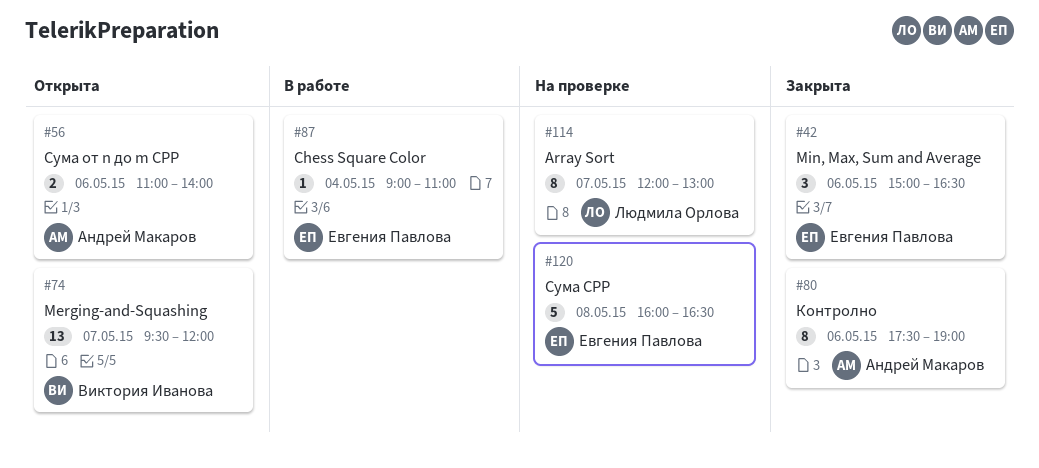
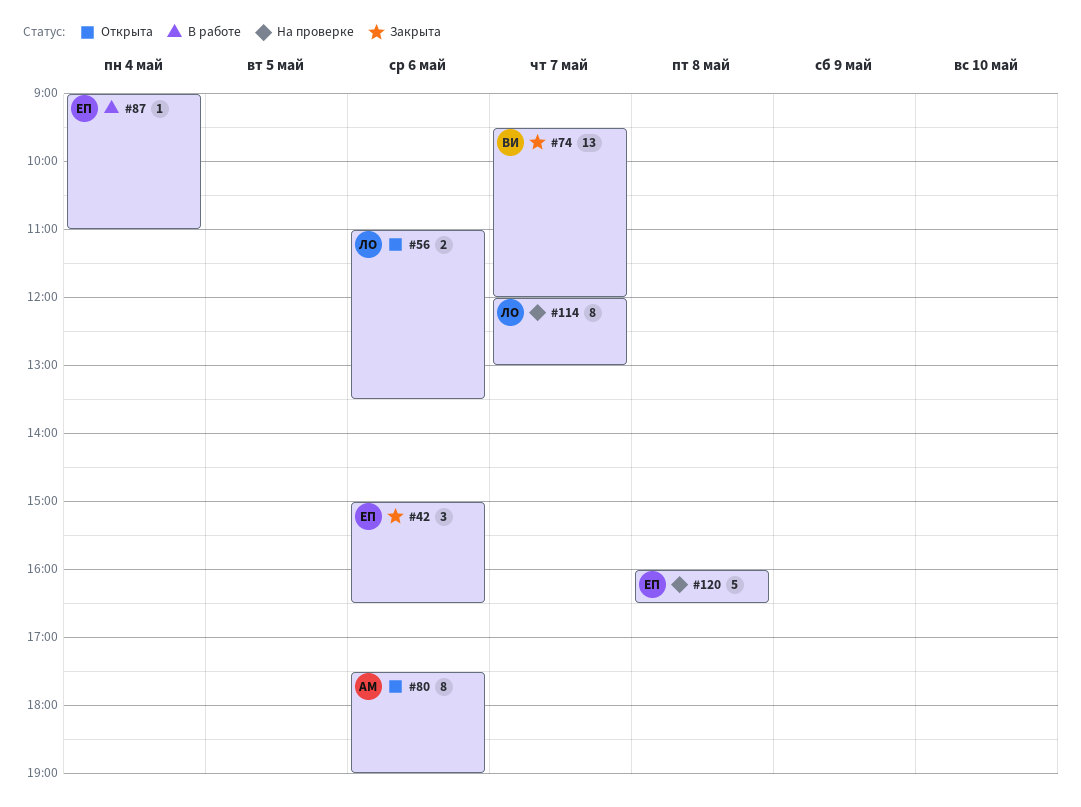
#56, owner: Андрей Макаров -> Людмила Орлова
#56, ends: 14:00 -> 13:30
#74, status: Открыта -> Закрыта
#80, status: Закрыта -> Открыта

